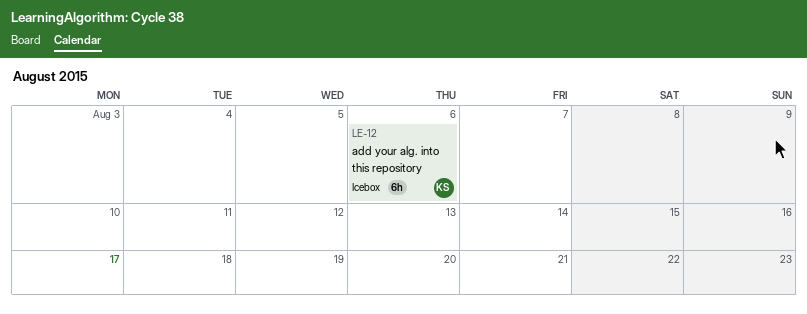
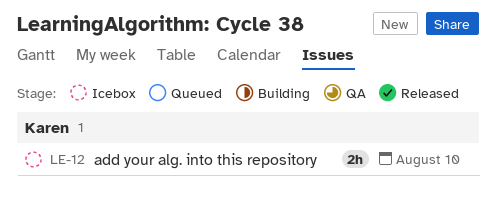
LE-12, estimate: 6h -> 2h
LE-12, due: Aug 6 -> Aug 10

